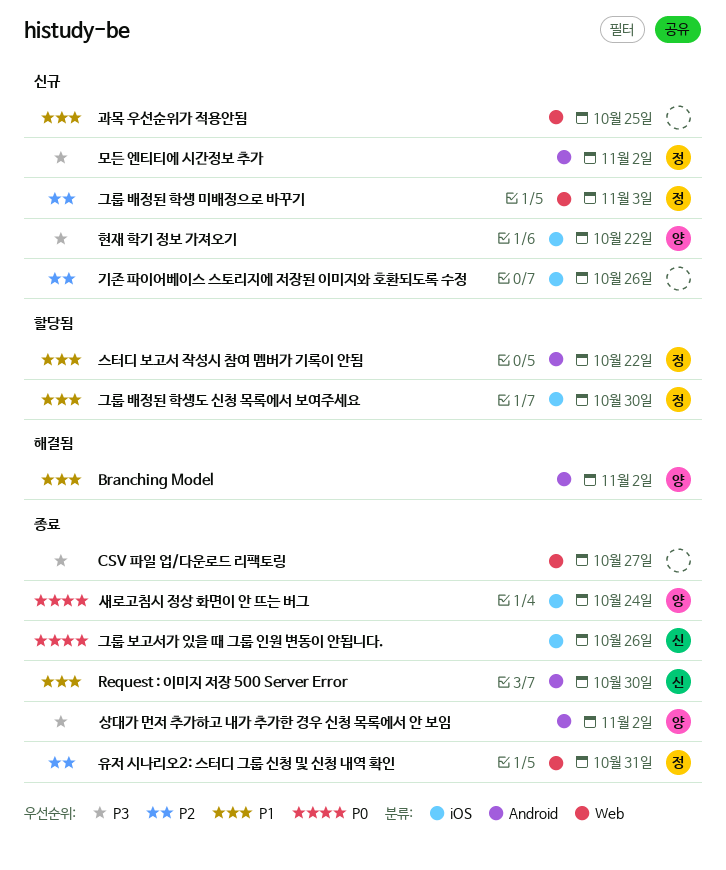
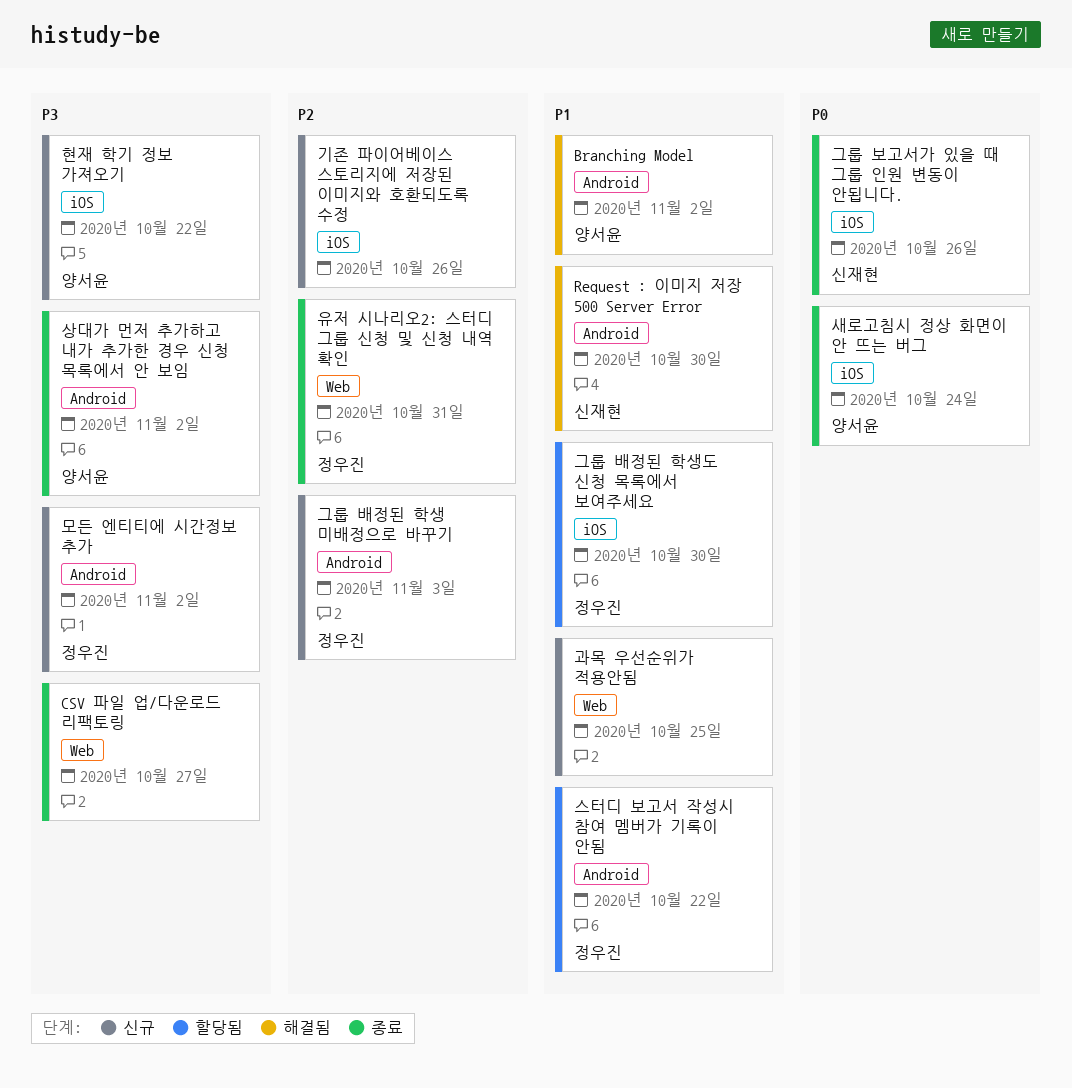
Request : 이미지 저장 500 Server Error, status: 종료 -> 해결됨
그룹 배정된 학생 미배정으로 바꾸기, label: Web -> Android

